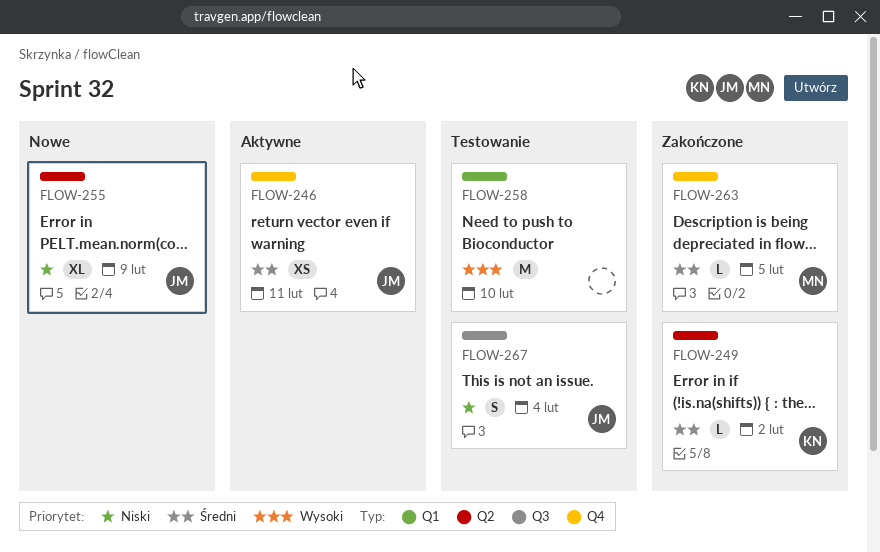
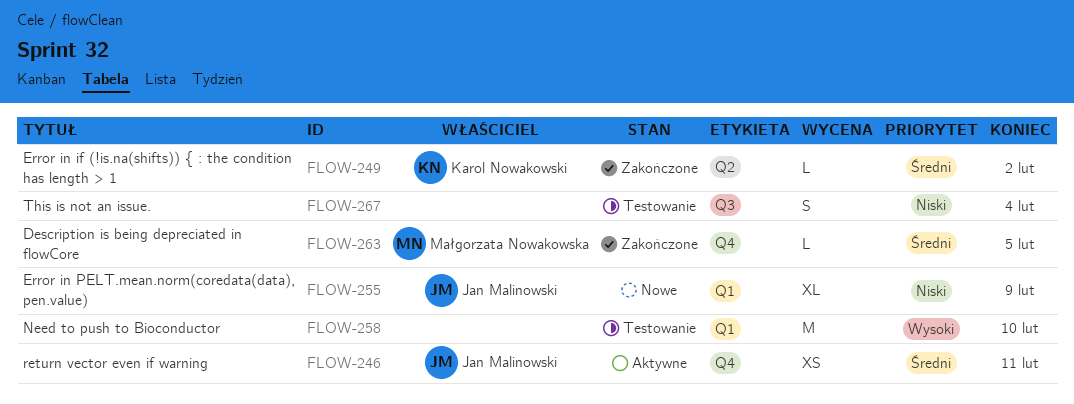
FLOW-255, label: Q2 -> Q1
FLOW-267, owner: Jan Malinowski -> none

